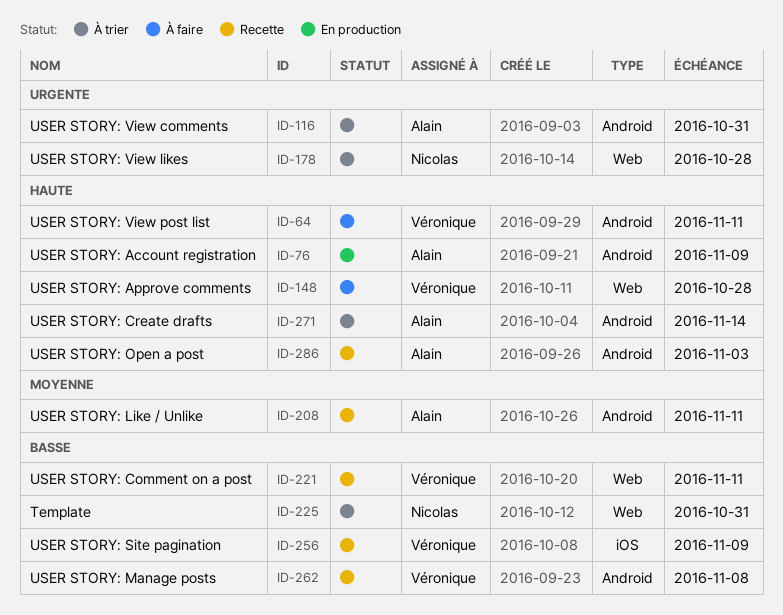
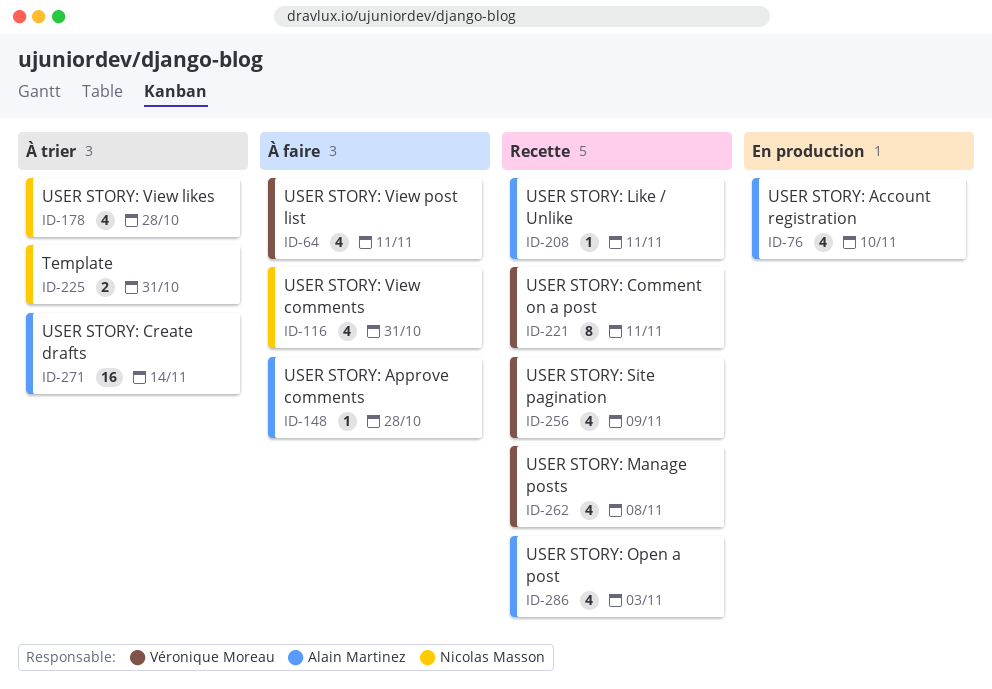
ID-76, due: Nov 9 -> Nov 10
ID-116, status: À trier -> À faire
ID-116, owner: Alain Martinez -> Nicolas Masson
ID-148, owner: Véronique Moreau -> Alain Martinez

